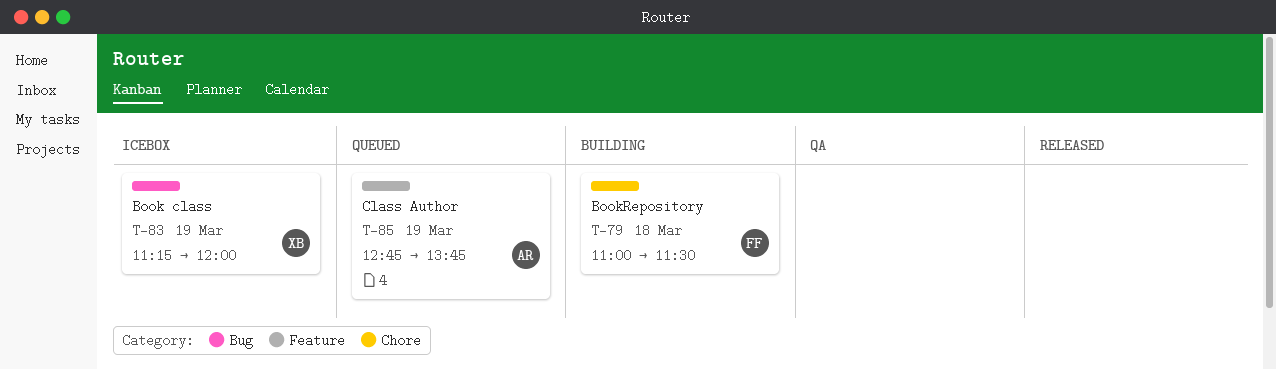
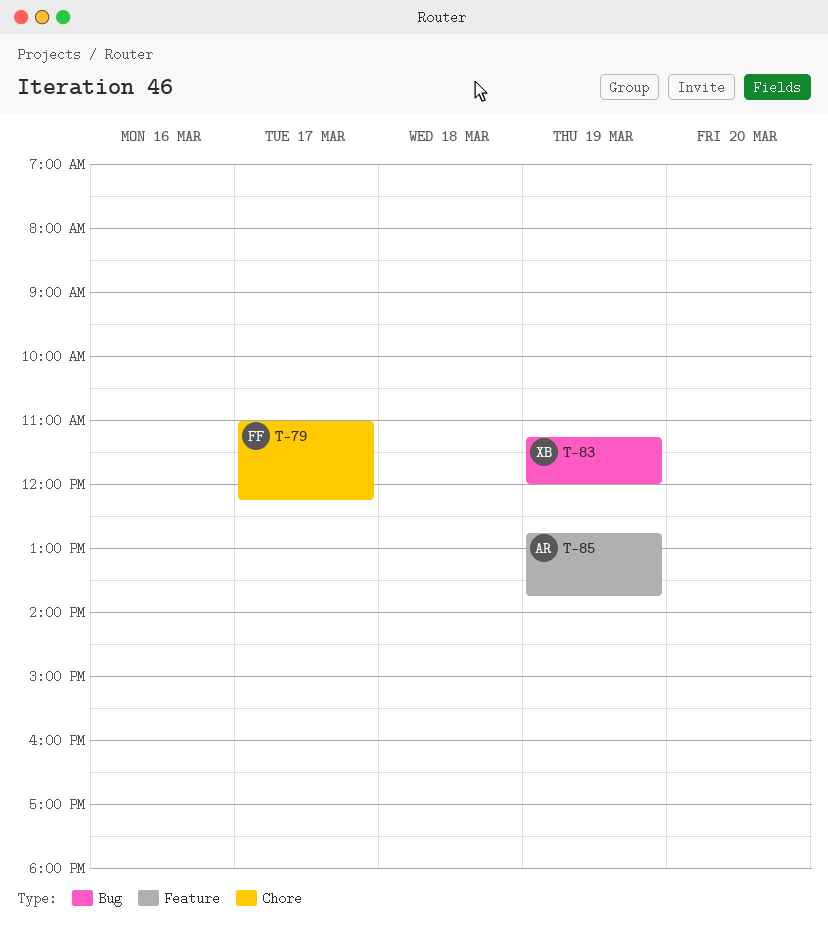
T-79, day: Mar 18 -> Mar 17
T-79, ends: 11:30 -> 12:15

